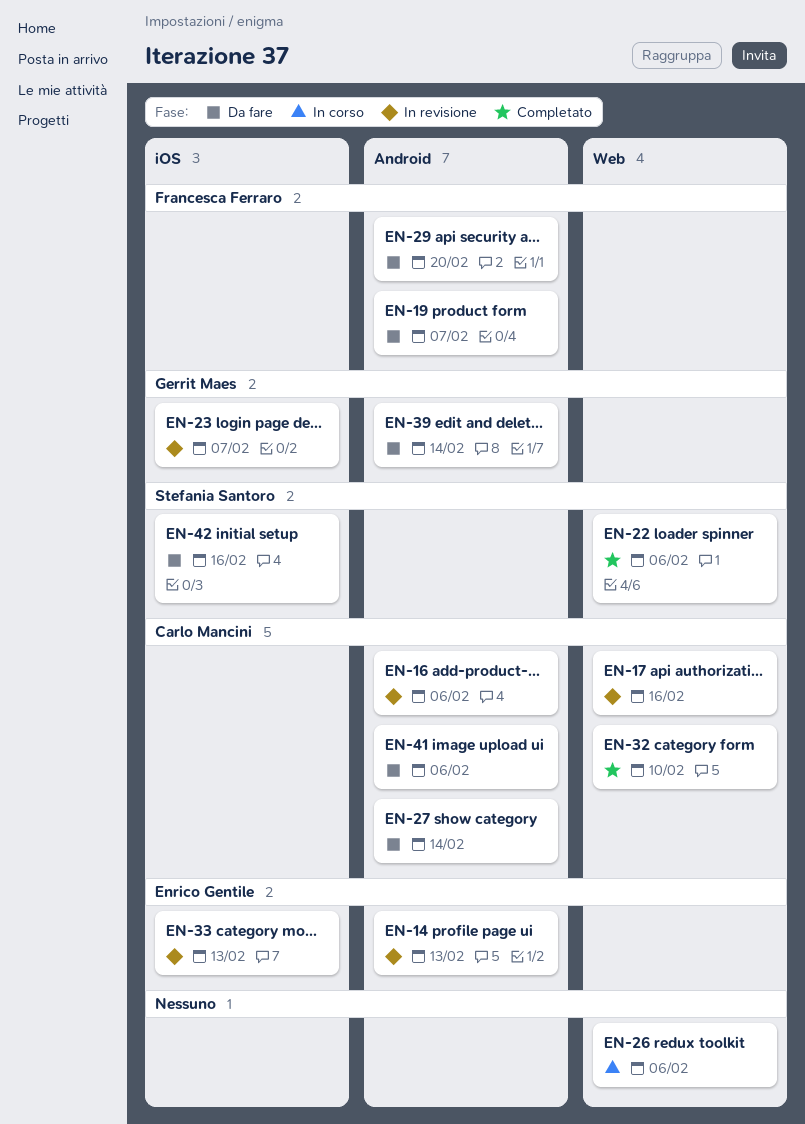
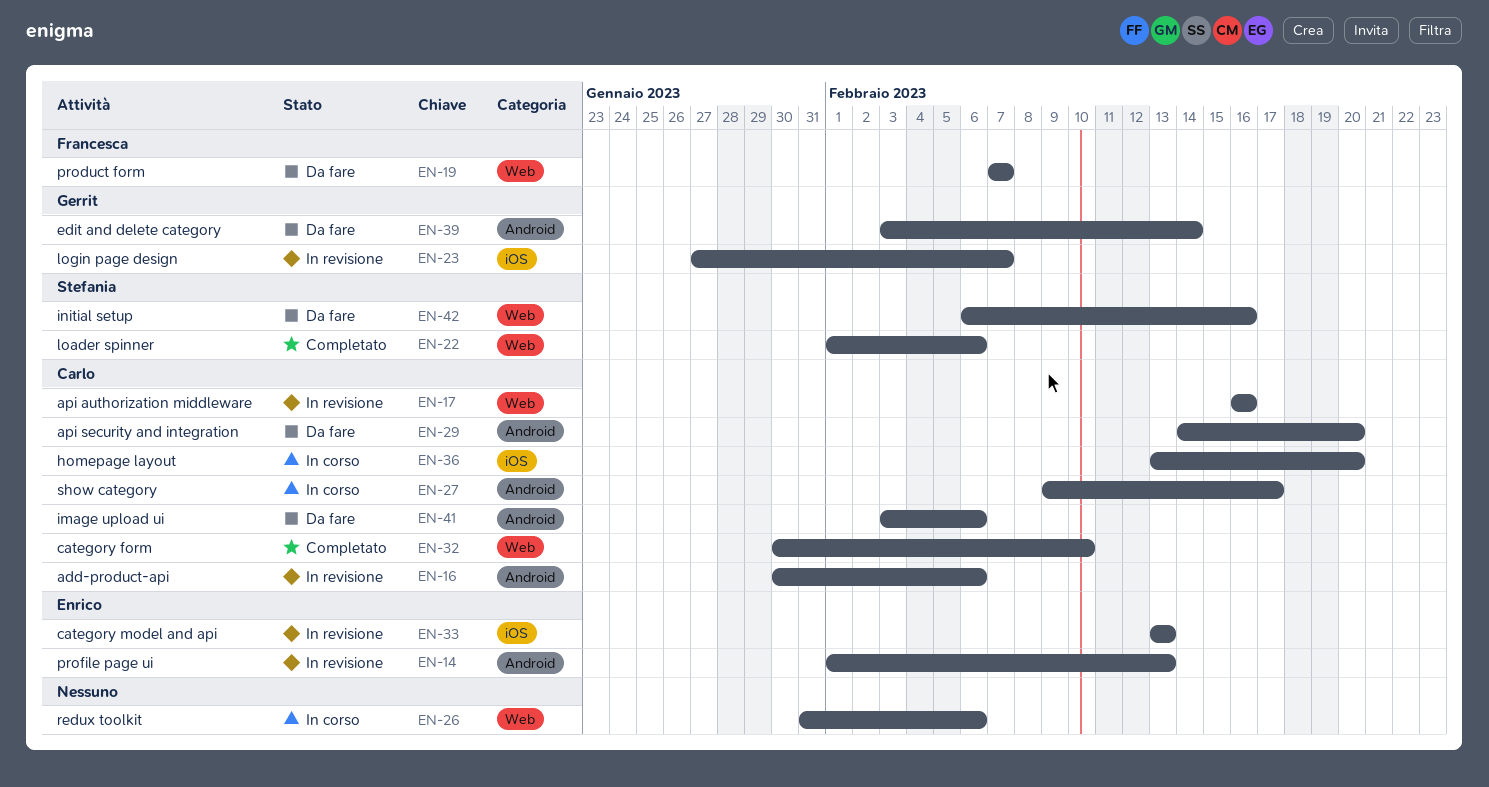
EN-19, label: Android -> Web
EN-27, status: Da fare -> In corso
EN-27, due: Feb 14 -> Feb 17
EN-29, owner: Francesca Ferraro -> Carlo Mancini
EN-36: none -> present
EN-42, label: iOS -> Web

